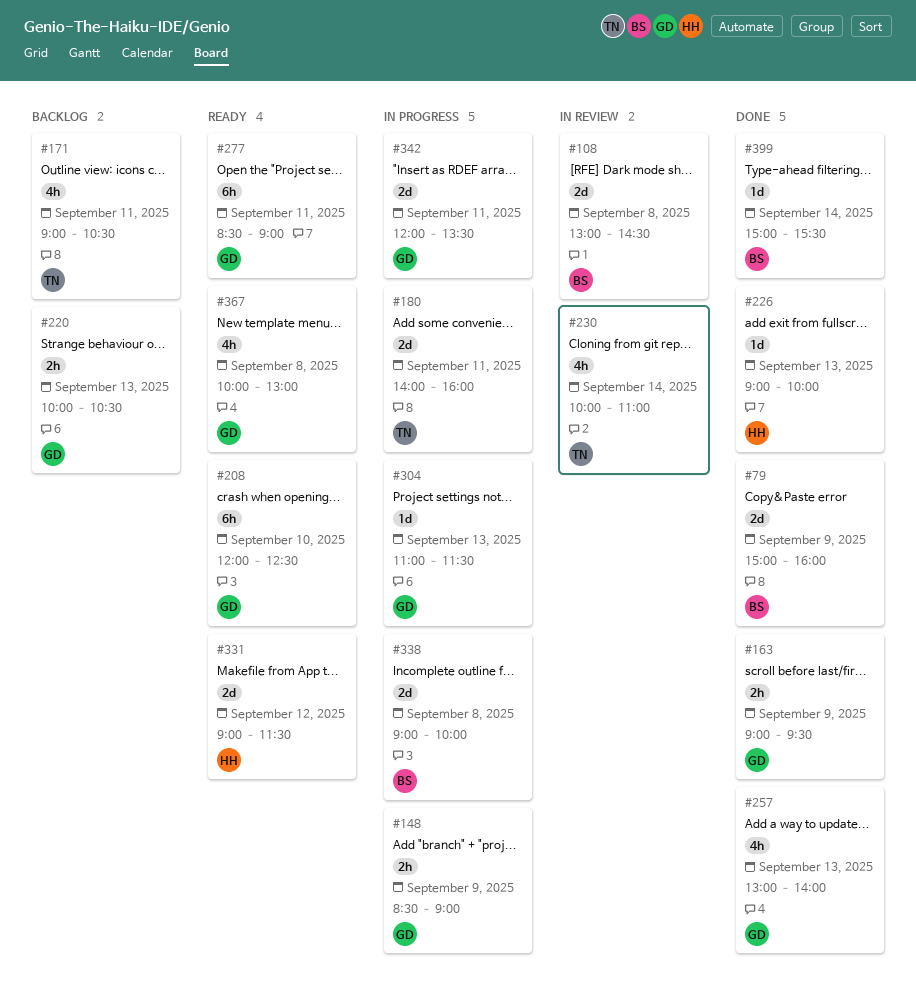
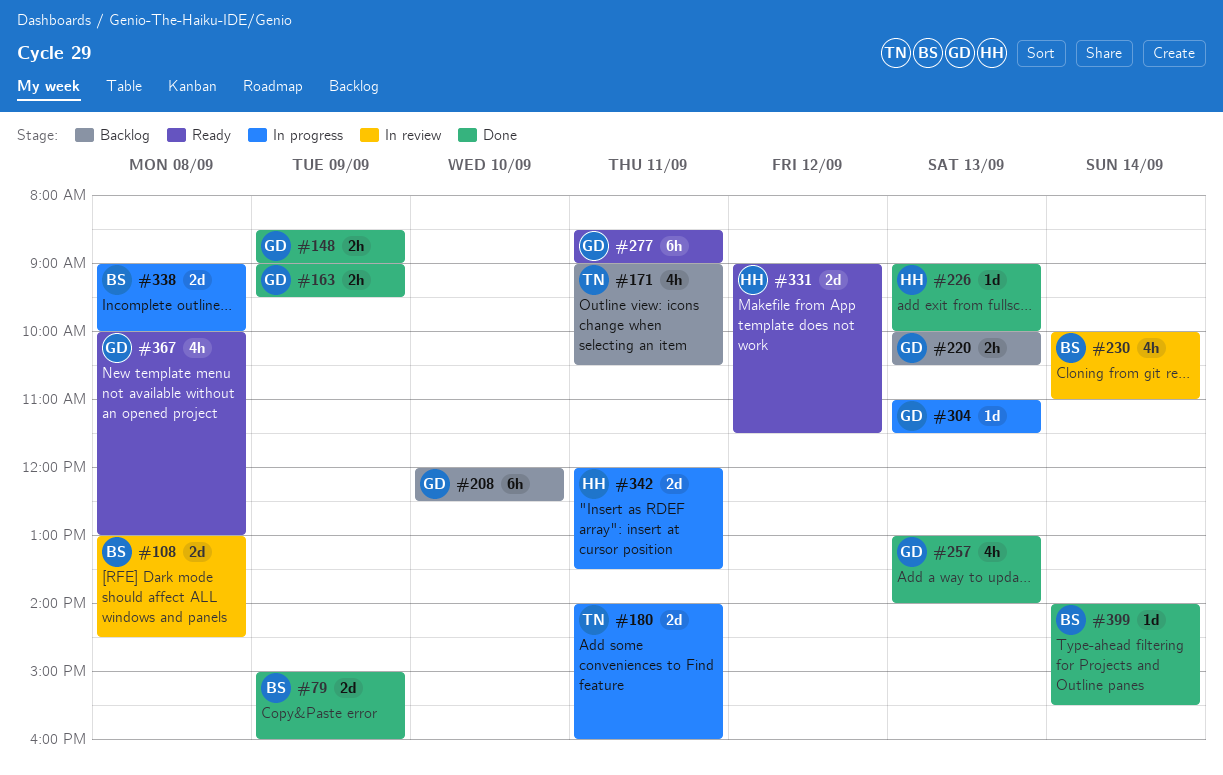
#148, status: In progress -> Done
#208, status: Ready -> Backlog
#230, owner: TN -> BS
#342, owner: GD -> HH
#399, begins: 15:00 -> 14:00

